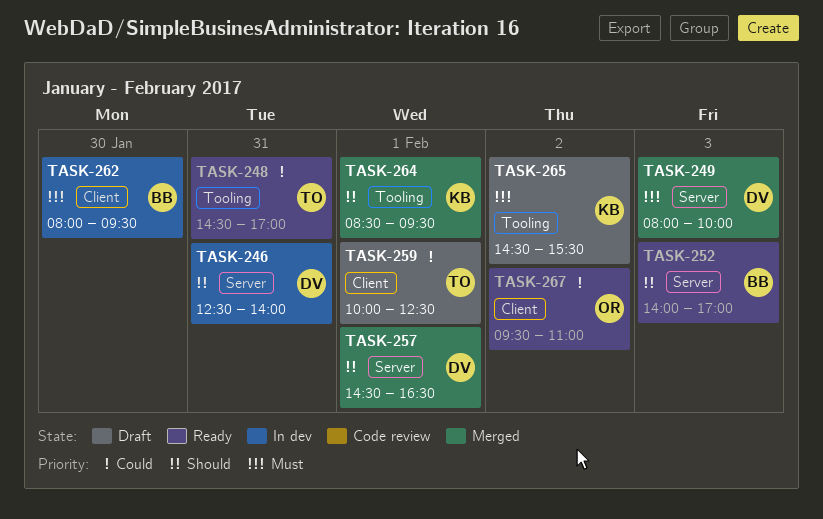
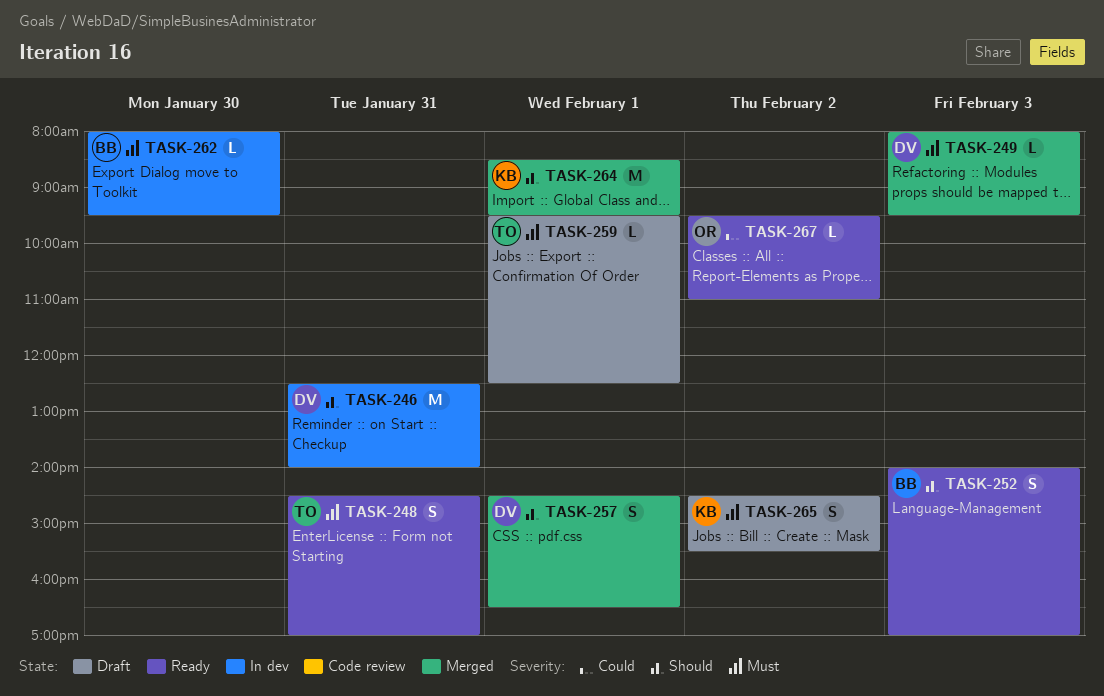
TASK-248, priority: Could -> Must
TASK-249, ends: 10:00 -> 09:30
TASK-259, priority: Could -> Must
TASK-259, begins: 10:00 -> 09:30

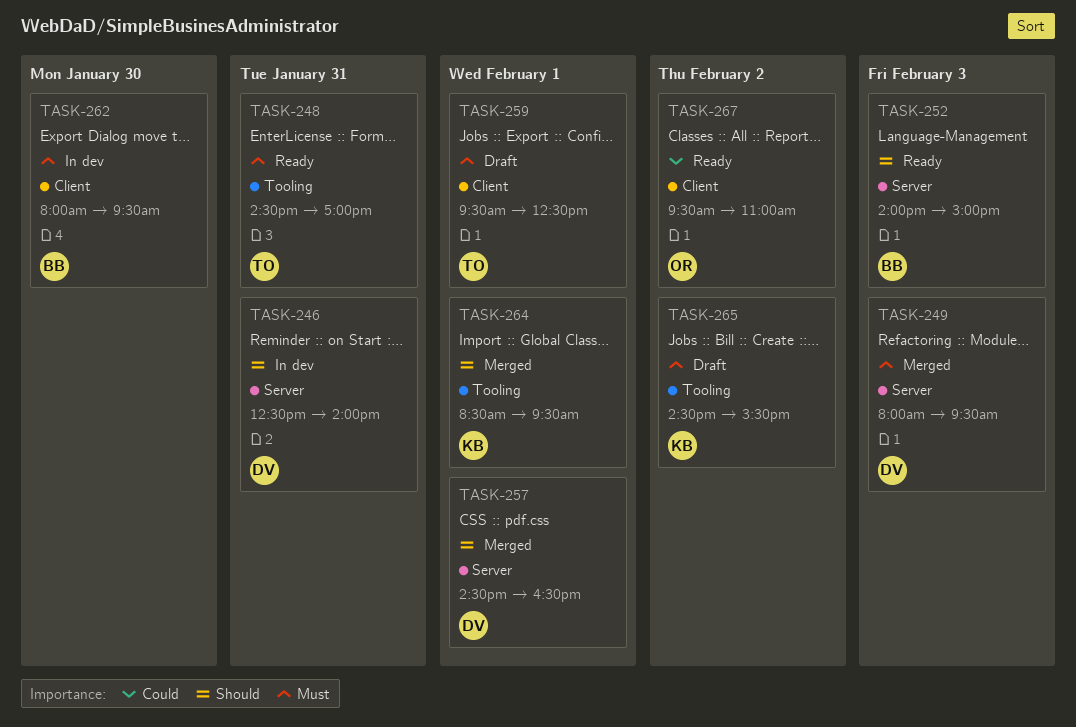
TASK-252, ends: 17:00 -> 15:00

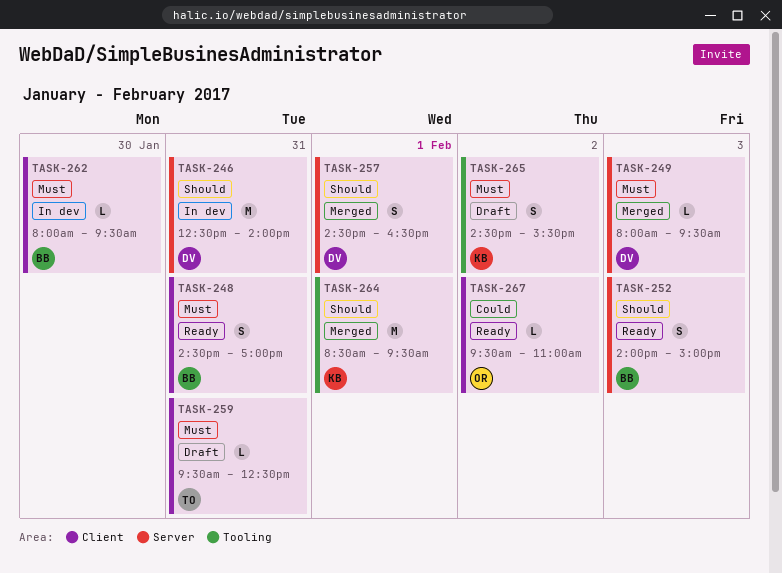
TASK-248, owner: TO -> BB
TASK-248, label: Tooling -> Client
TASK-259, day: Feb 1 -> Jan 31

